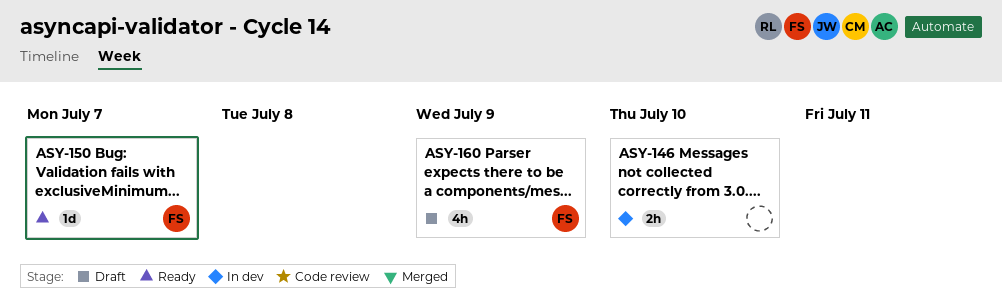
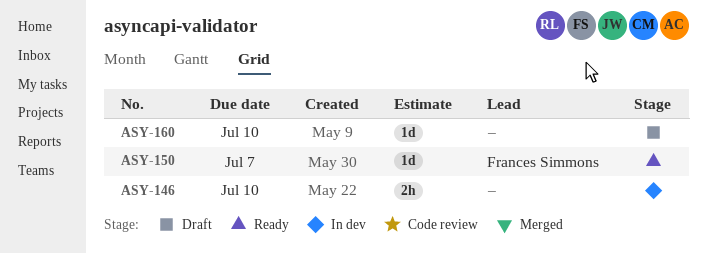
ASY-160, owner: Frances Simmons -> none
ASY-160, estimate: 4h -> 1d
ASY-160, due: Jul 9 -> Jul 10

